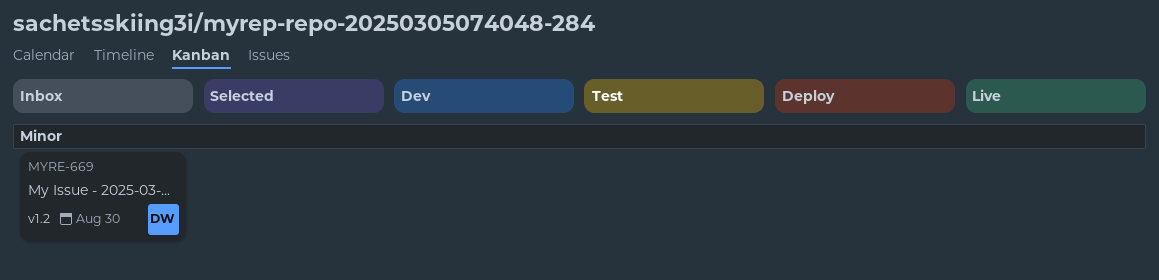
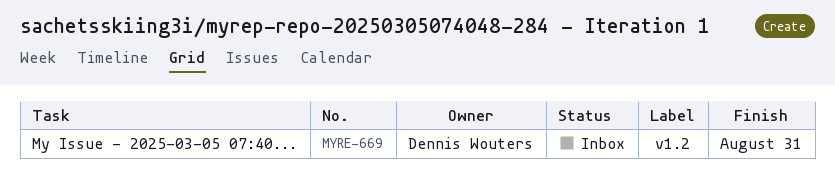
MYRE-669, due: Aug 30 -> Aug 31

